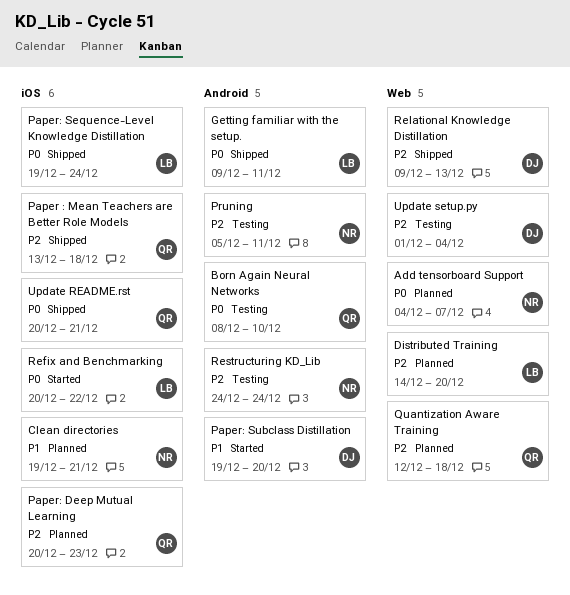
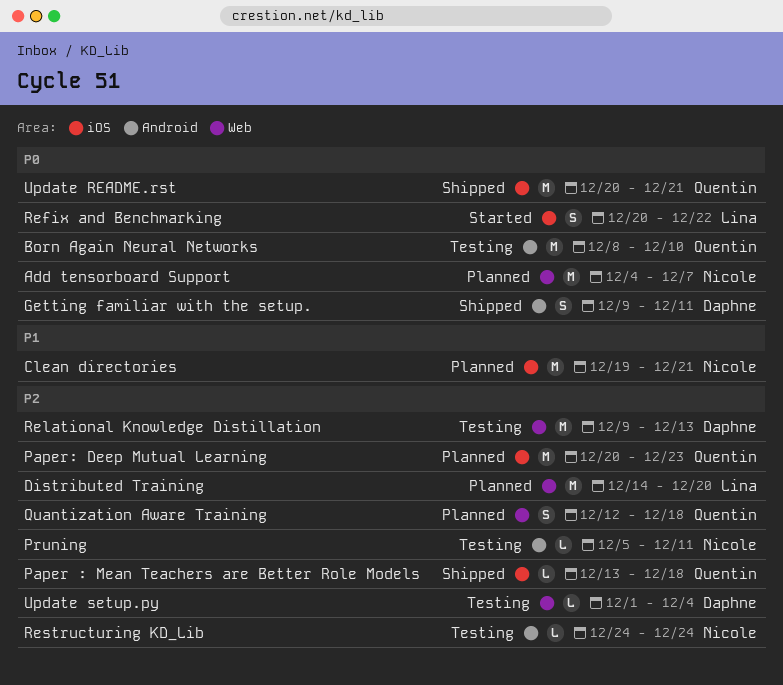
Getting familiar with the setup., owner: Lina -> Daphne
Paper: Sequence-Level Knowledge Distillation: present -> none
Paper: Subclass Distillation: present -> none
Relational Knowledge Distillation, status: Shipped -> Testing

